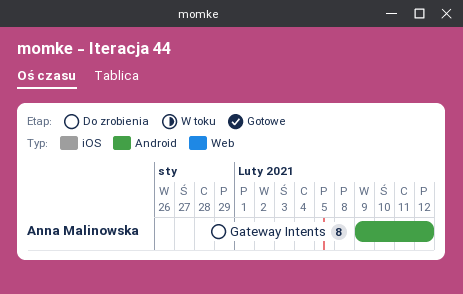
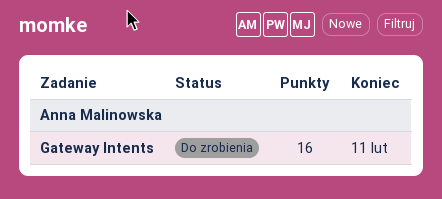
Gateway Intents, estimate: 8 -> 16
Gateway Intents, due: Feb 12 -> Feb 11

